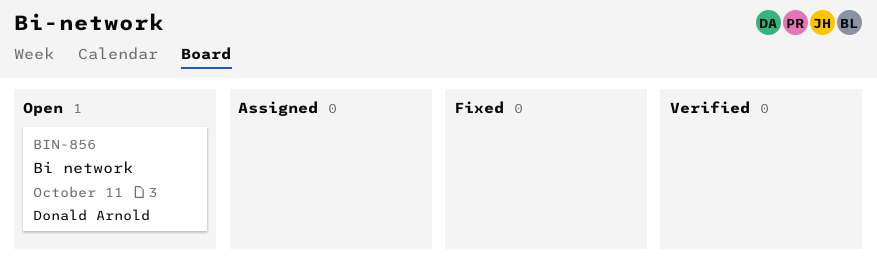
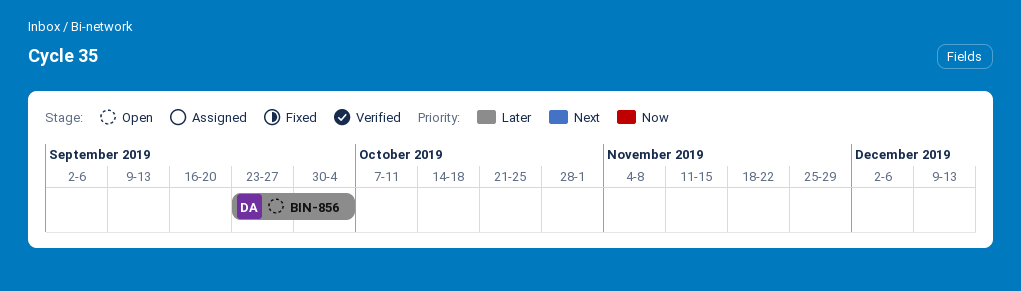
BIN-856, due: Oct 11 -> Oct 4

